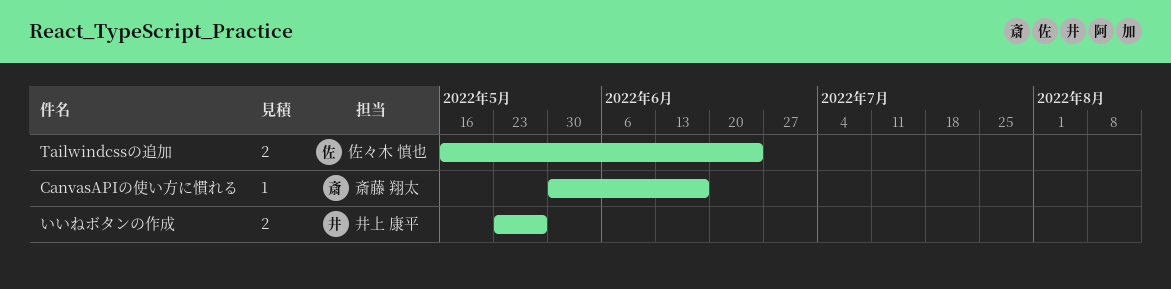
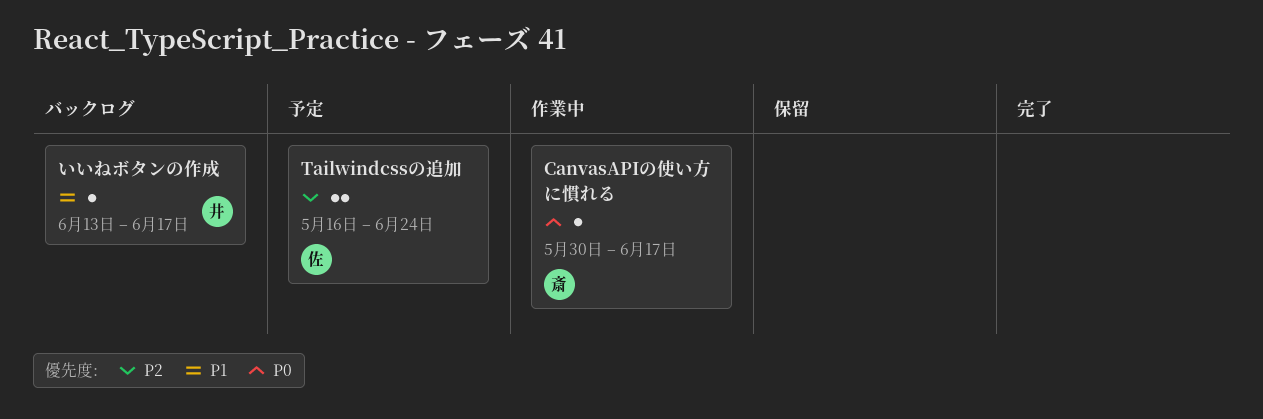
いいねボタンの作成, estimate: 2 -> 1
いいねボタンの作成, start: May 23 -> Jun 13
いいねボタンの作成, due: May 27 -> Jun 17

